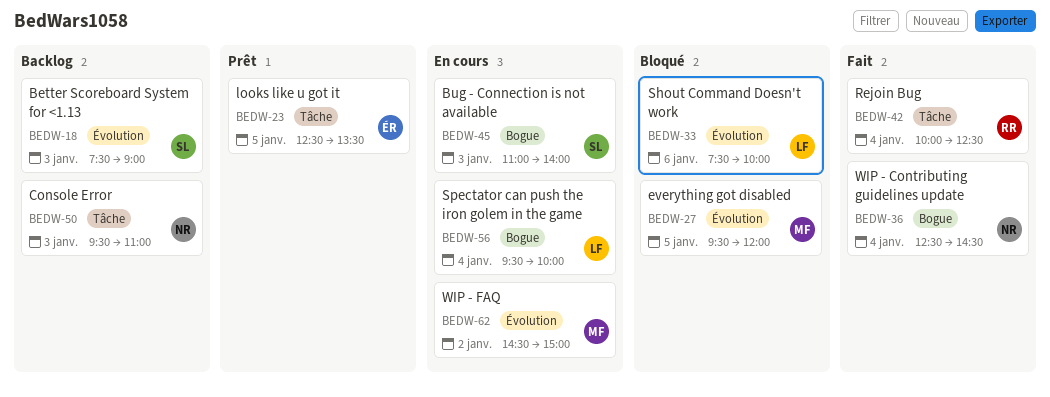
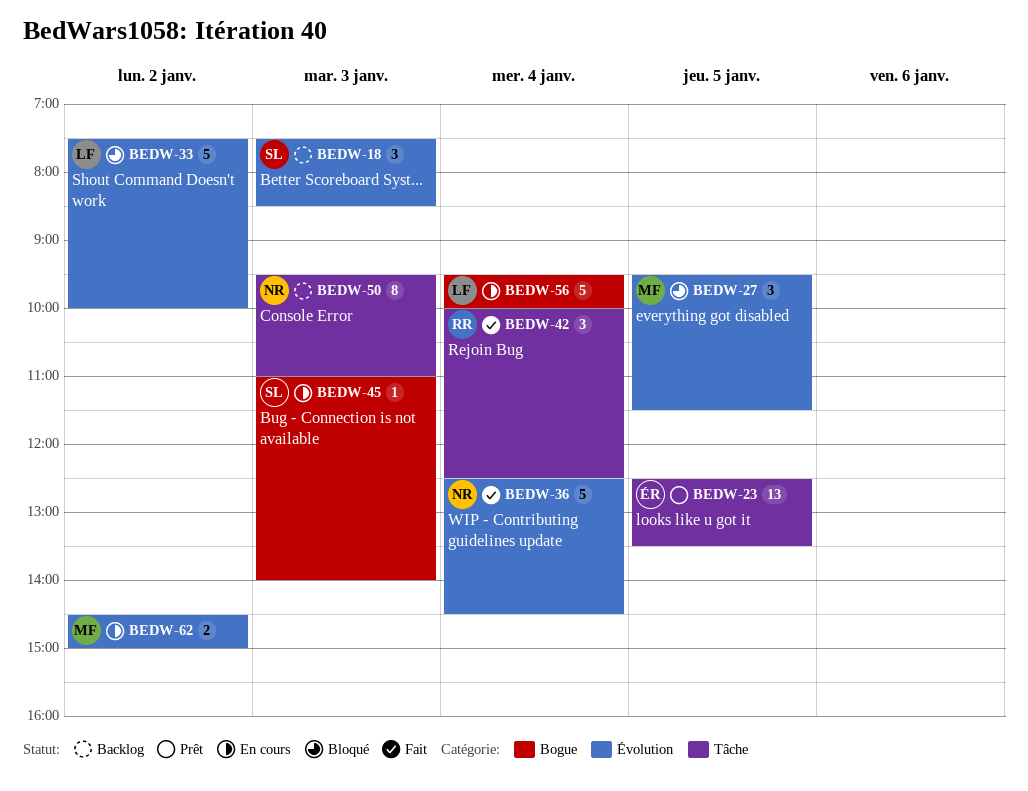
BEDW-18, ends: 09:00 -> 08:30
BEDW-27, ends: 12:00 -> 11:30
BEDW-33, day: Jan 6 -> Jan 2
BEDW-36, label: Bogue -> Évolution

